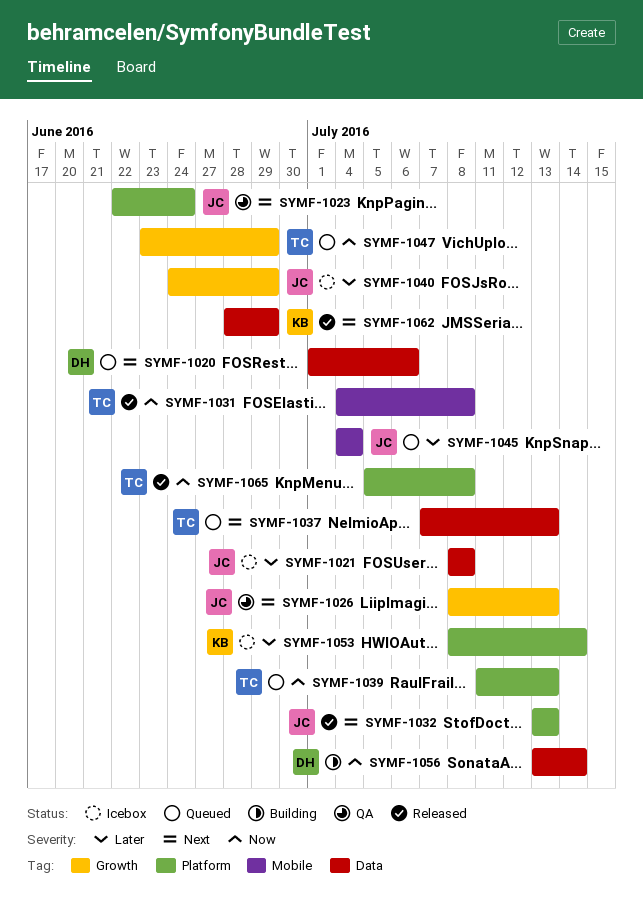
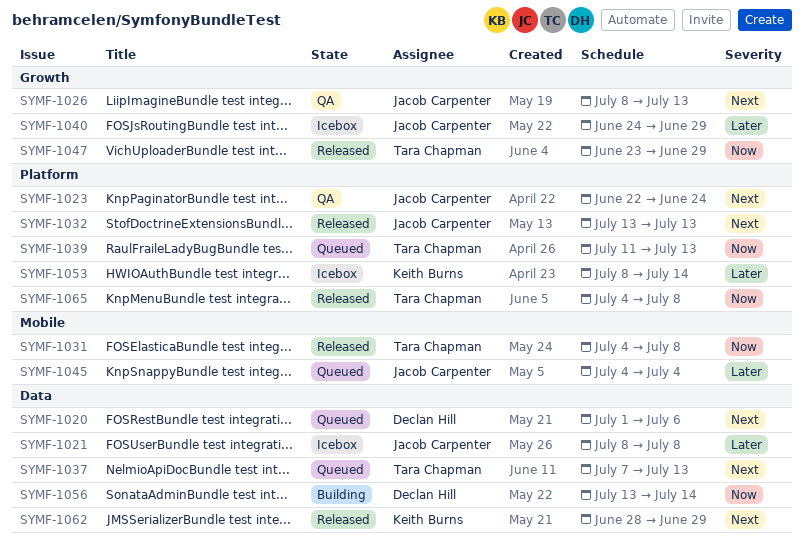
SYMF-1047, status: Queued -> Released
SYMF-1065, start: Jul 5 -> Jul 4

